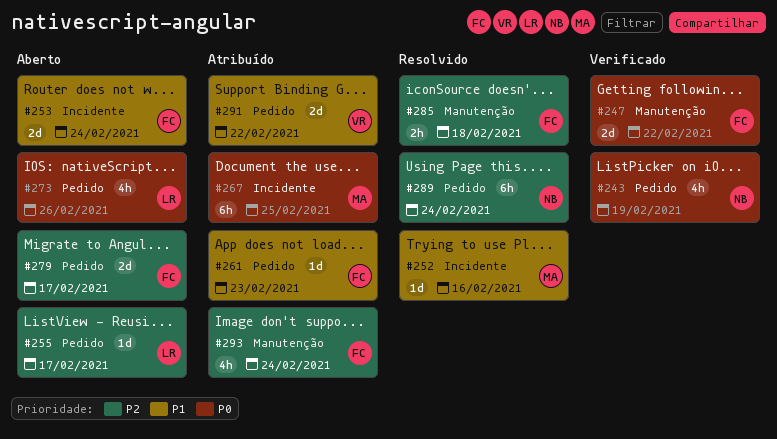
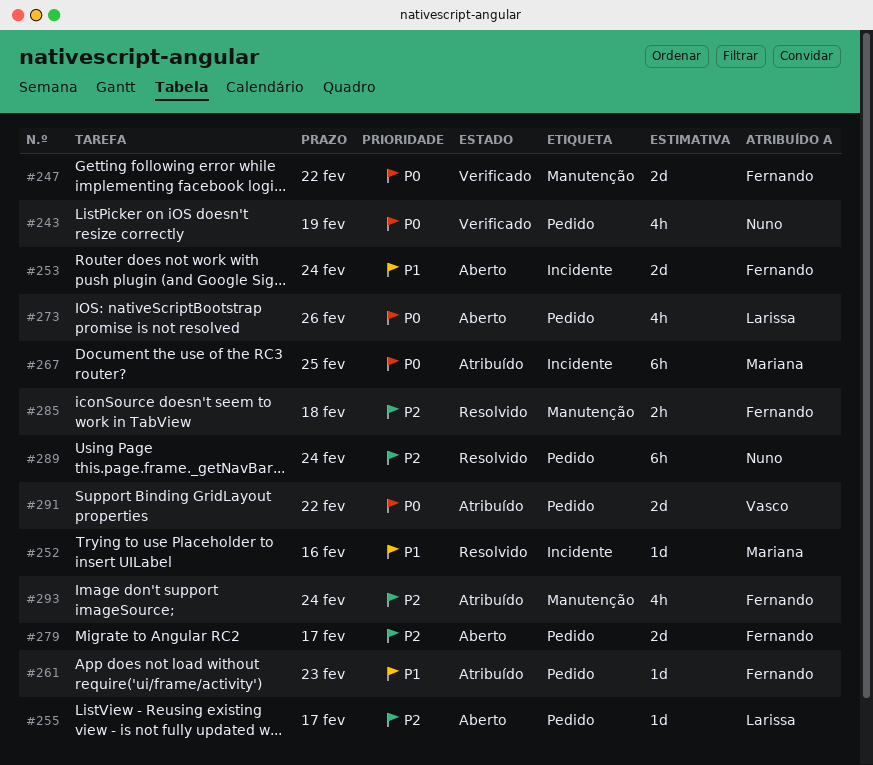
#291, priority: P1 -> P0

